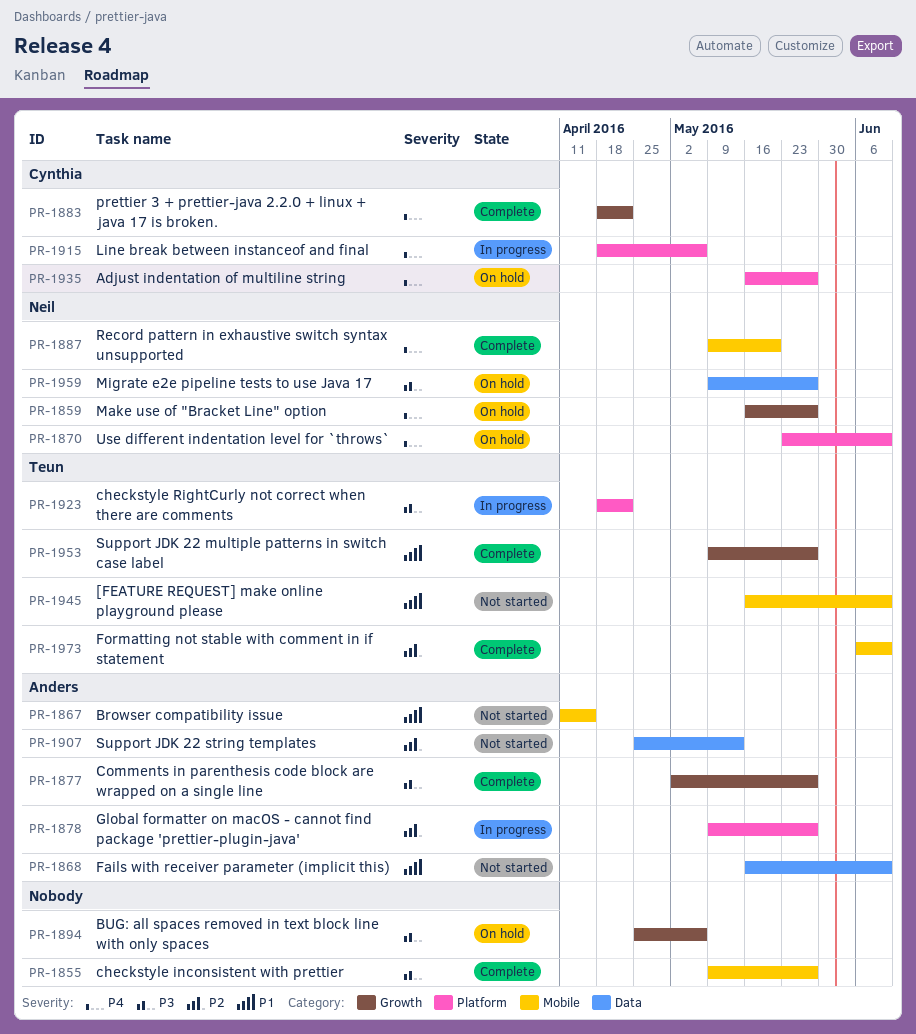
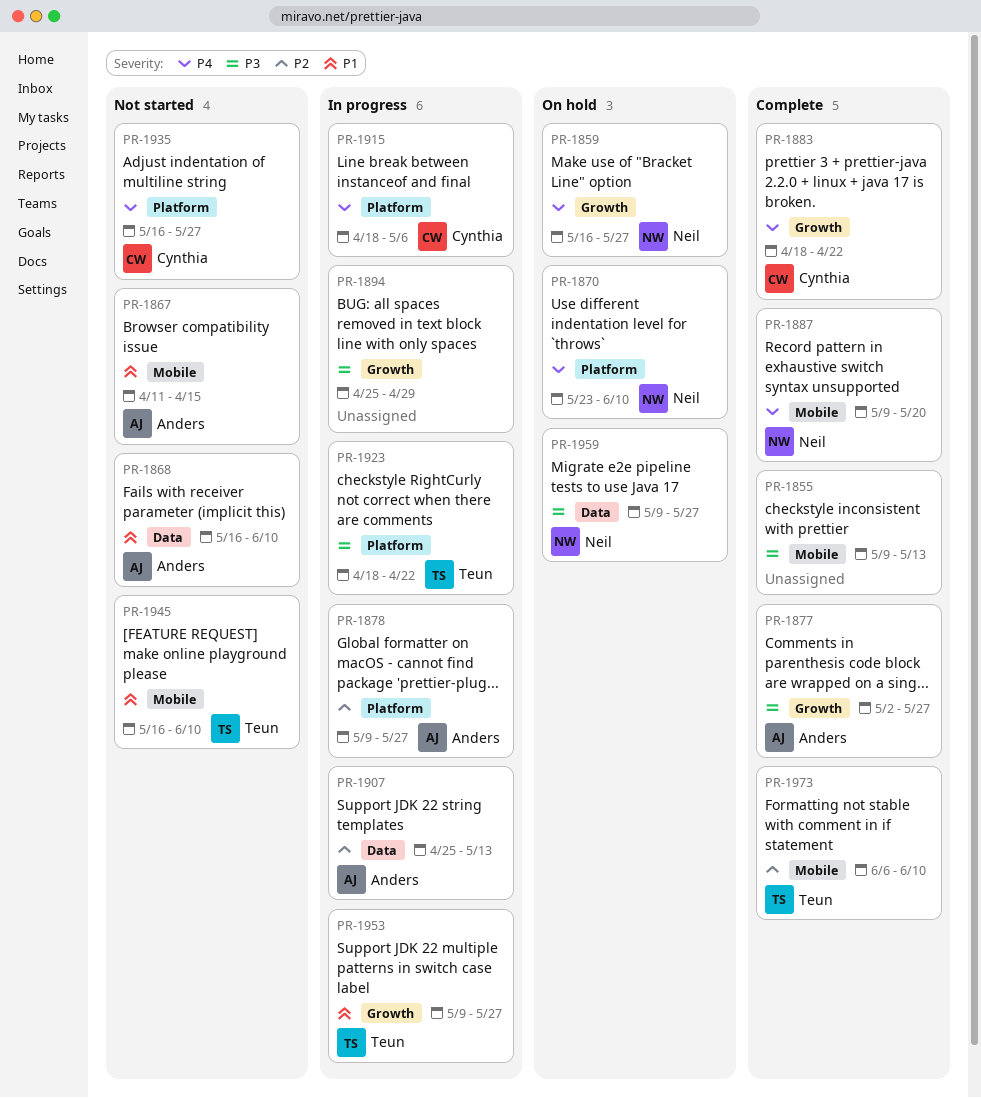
PR-1855, due: May 27 -> May 13
PR-1894, status: On hold -> In progress
PR-1894, due: May 6 -> Apr 29
PR-1907, status: Not started -> In progress
PR-1935, status: On hold -> Not started
PR-1953, status: Complete -> In progress

